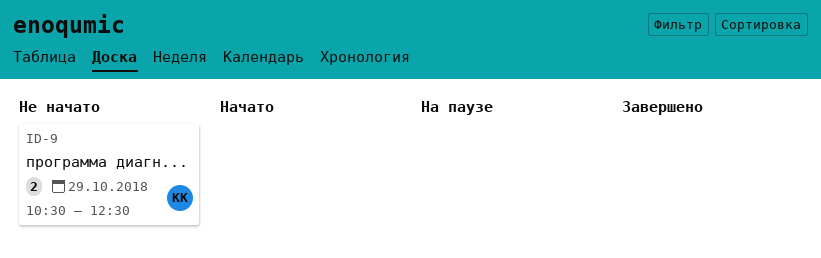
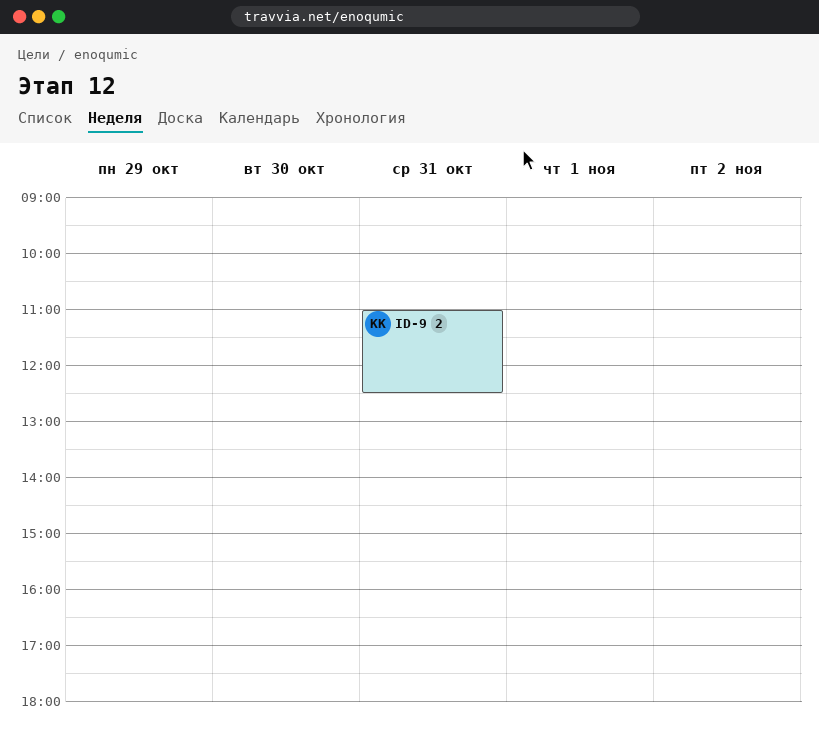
ID-9, day: Oct 29 -> Oct 31
ID-9, begins: 10:30 -> 11:00

